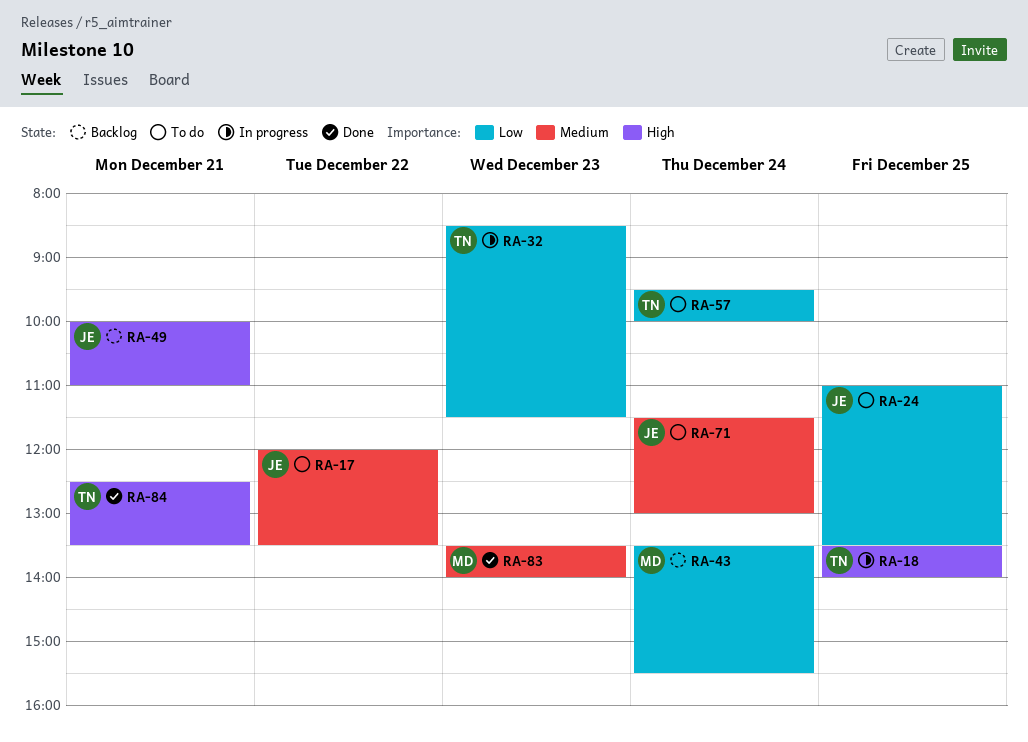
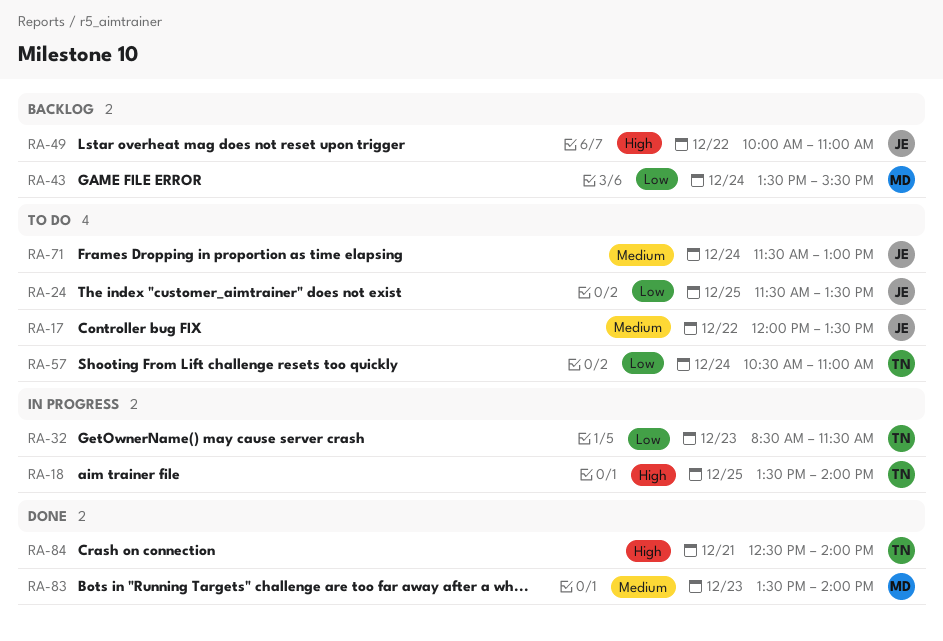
RA-24, begins: 11:00 -> 11:30
RA-49, day: Dec 21 -> Dec 22
RA-57, begins: 09:30 -> 10:30
RA-57, ends: 10:00 -> 11:00
RA-84, ends: 13:30 -> 14:00

